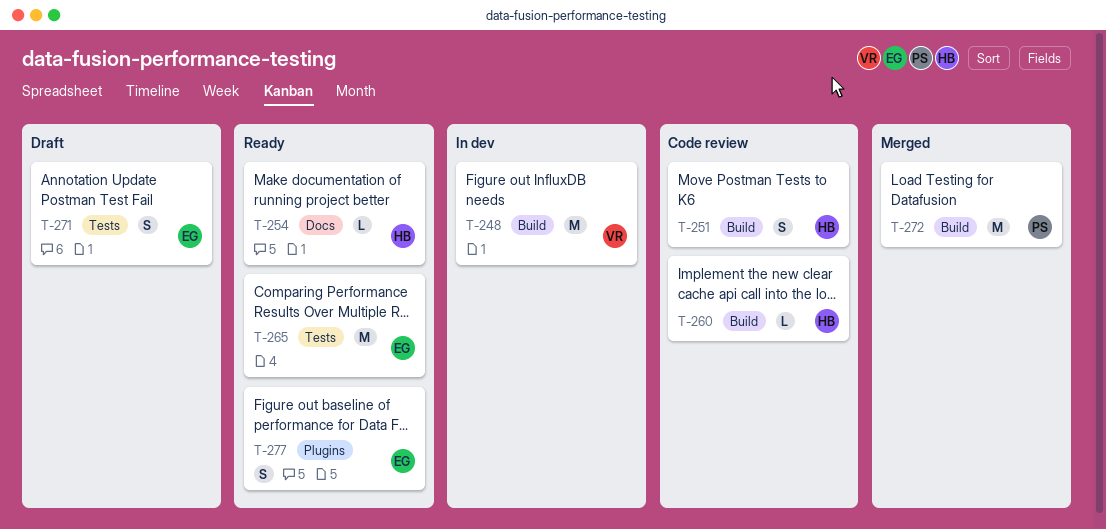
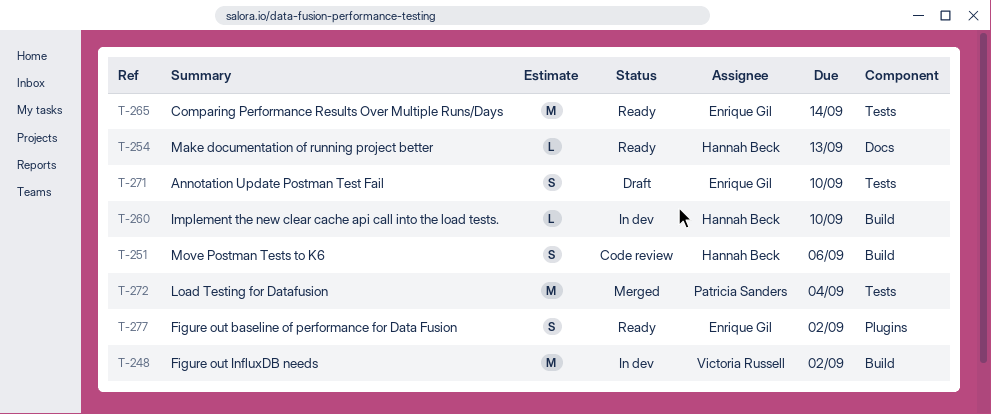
T-260, status: Code review -> In dev
T-272, label: Build -> Tests

